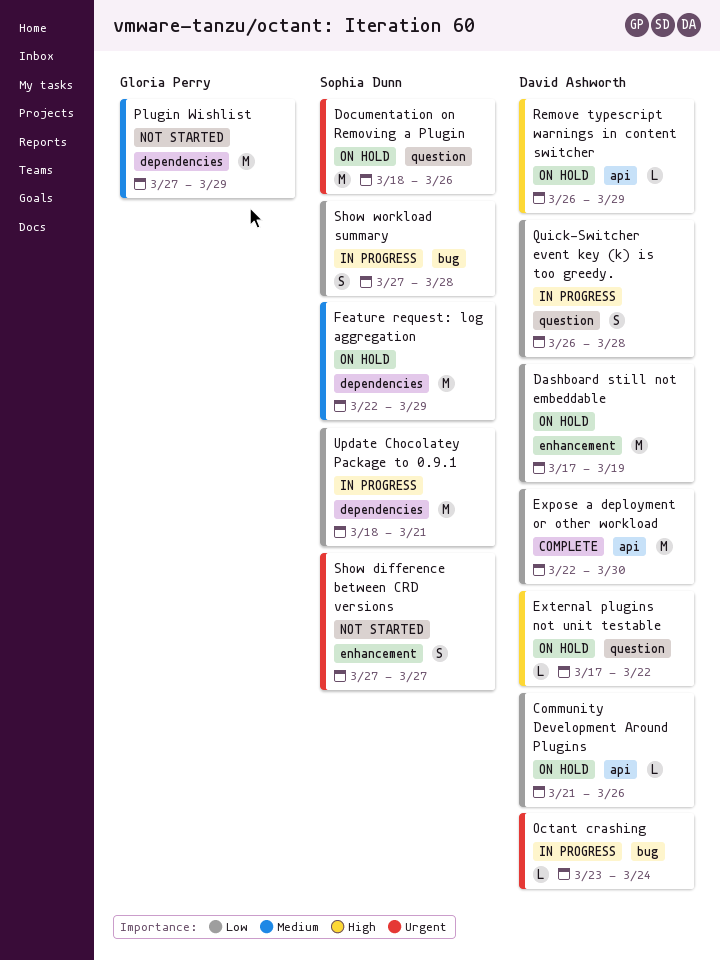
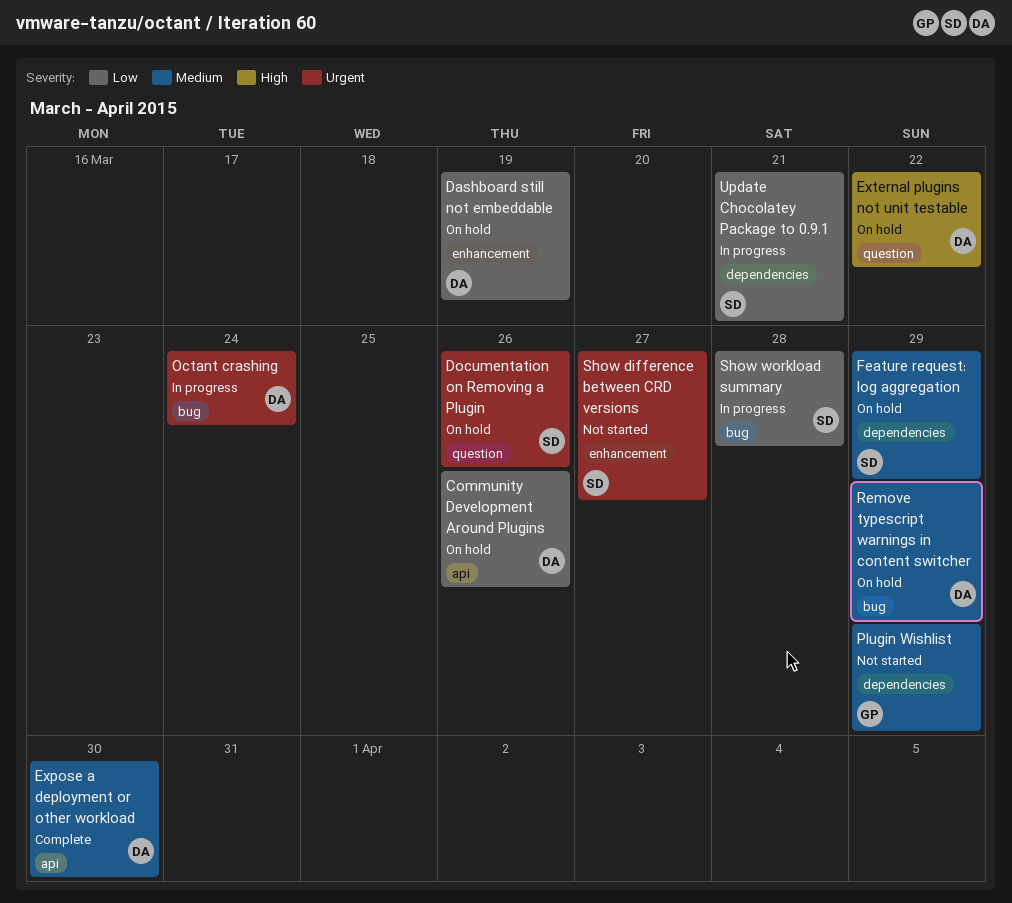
Expose a deployment or other workload, priority: Low -> Medium
Quick-Switcher event key (k) is too greedy.: present -> none
Remove typescript warnings in content switcher, priority: High -> Medium
Remove typescript warnings in content switcher, label: api -> bug

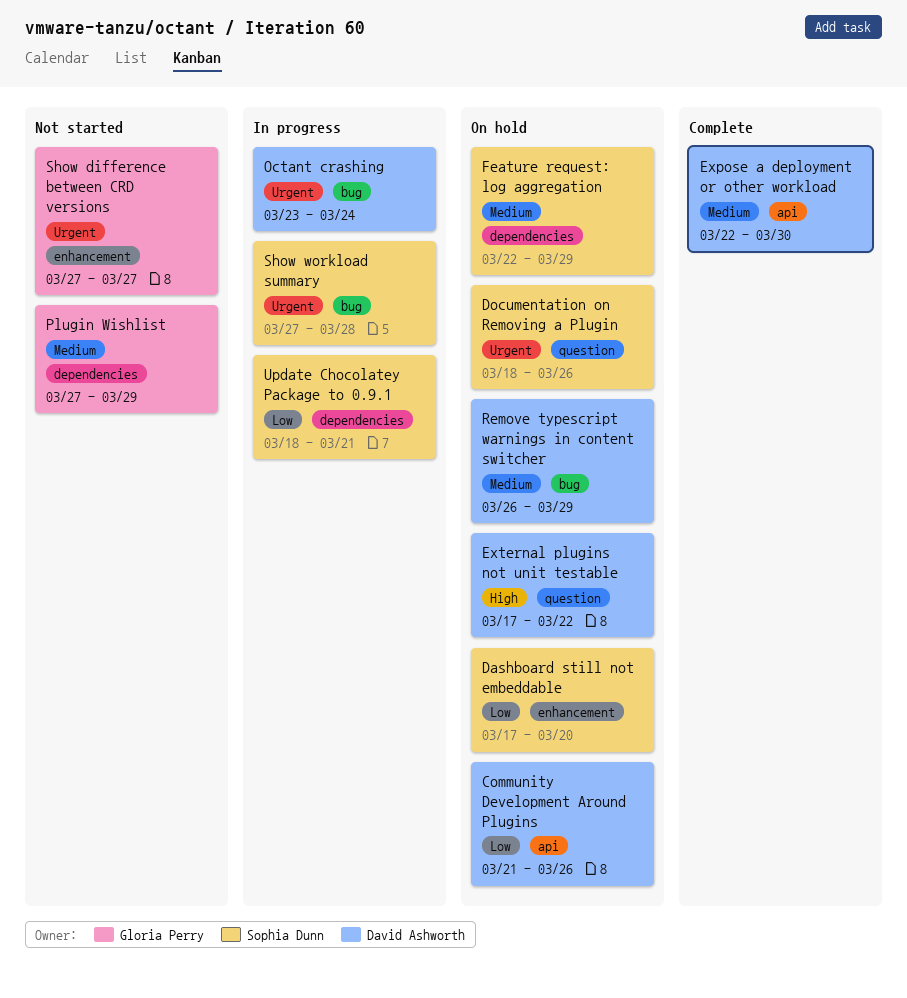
Dashboard still not embeddable, owner: David Ashworth -> Sophia Dunn
Dashboard still not embeddable, due: Mar 19 -> Mar 20
Show difference between CRD versions, owner: Sophia Dunn -> Gloria Perry
Show workload summary, priority: Low -> Urgent

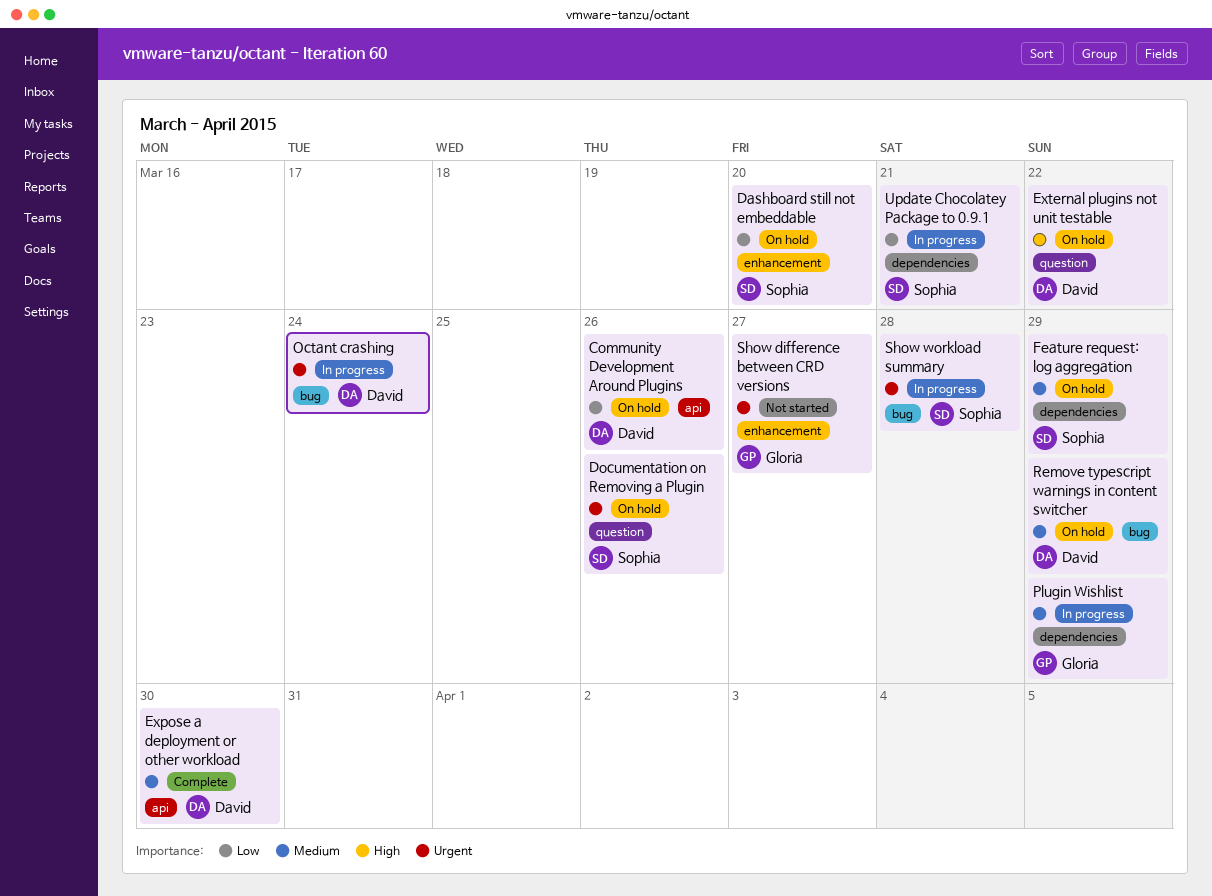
Plugin Wishlist, status: Not started -> In progress

